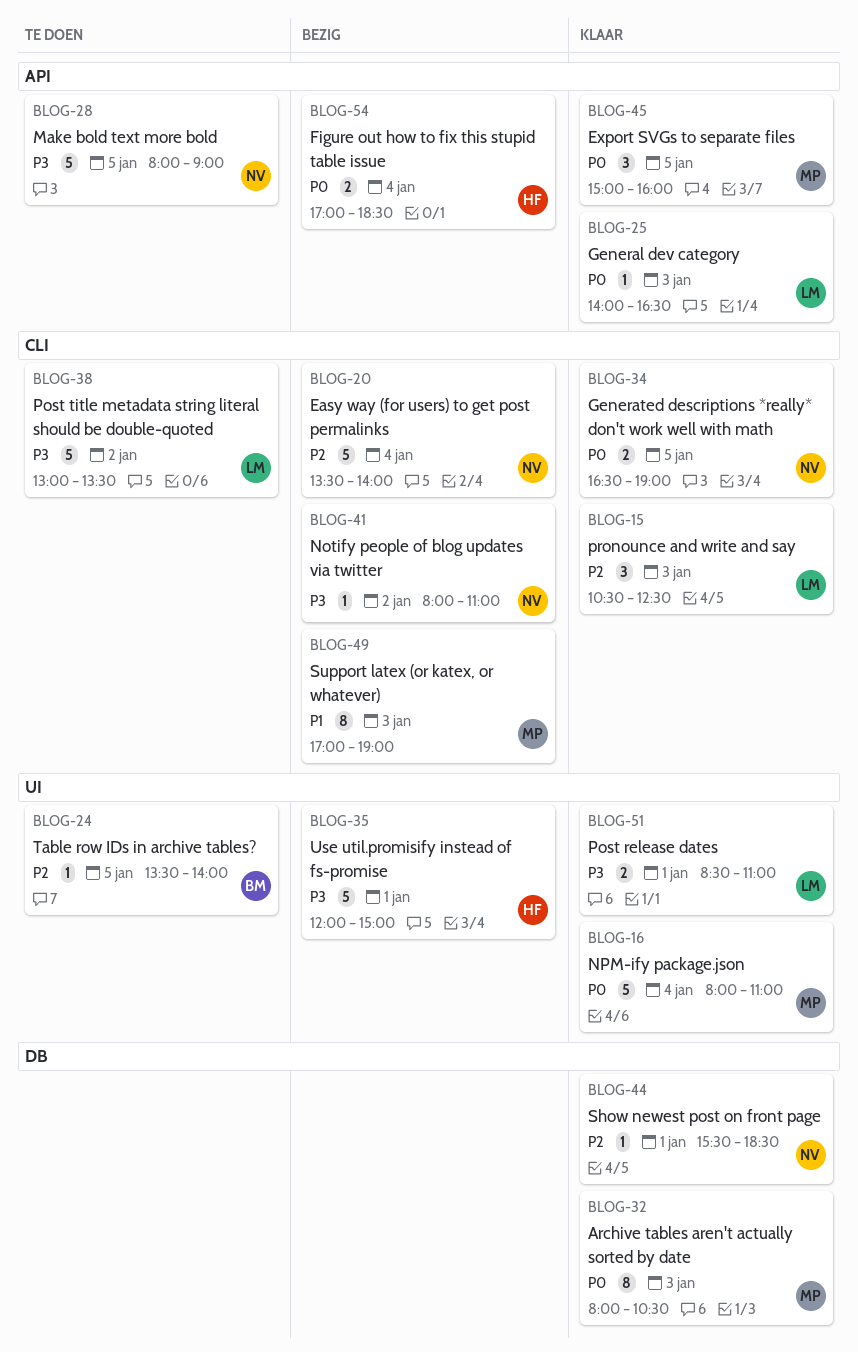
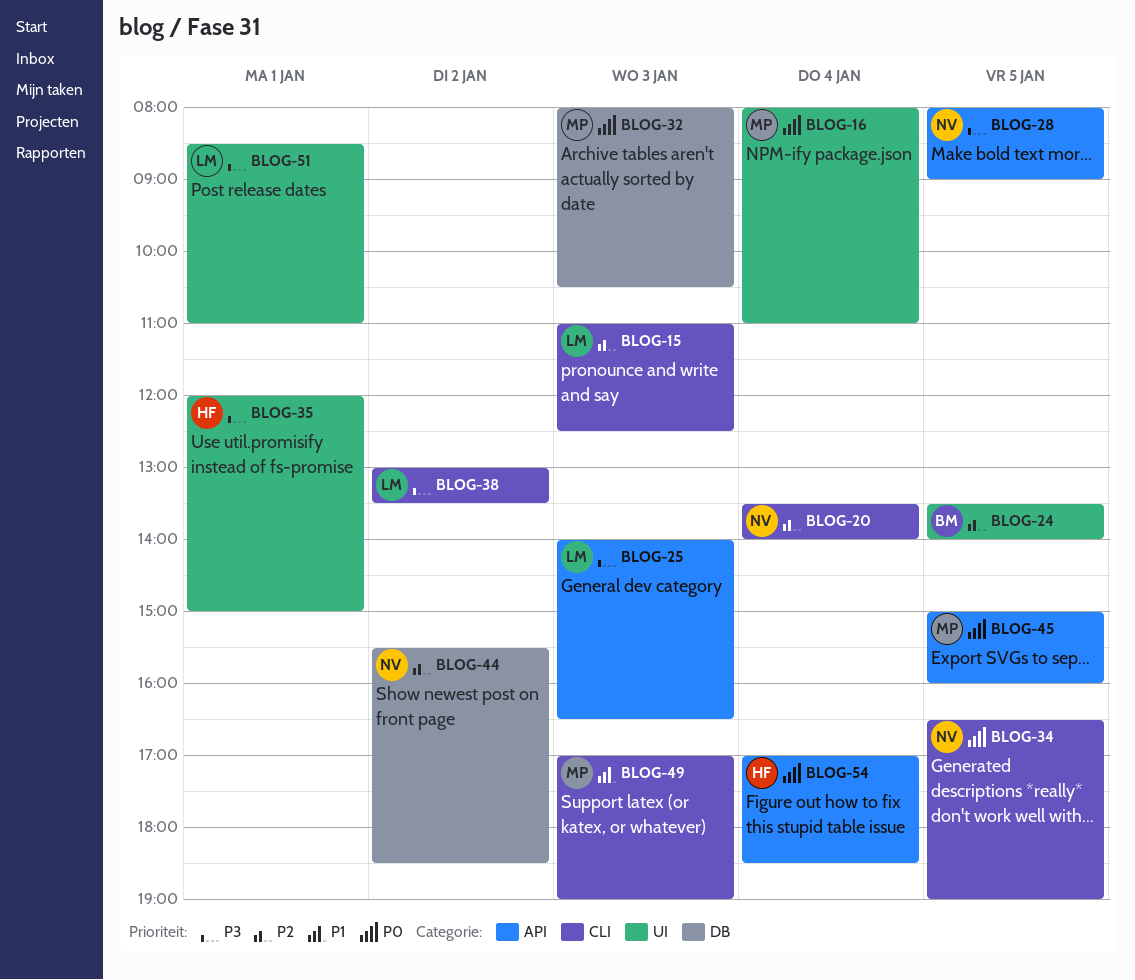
BLOG-15, begins: 10:30 -> 11:00
BLOG-25, priority: P0 -> P3
BLOG-41: present -> none
BLOG-44, day: Jan 1 -> Jan 2

